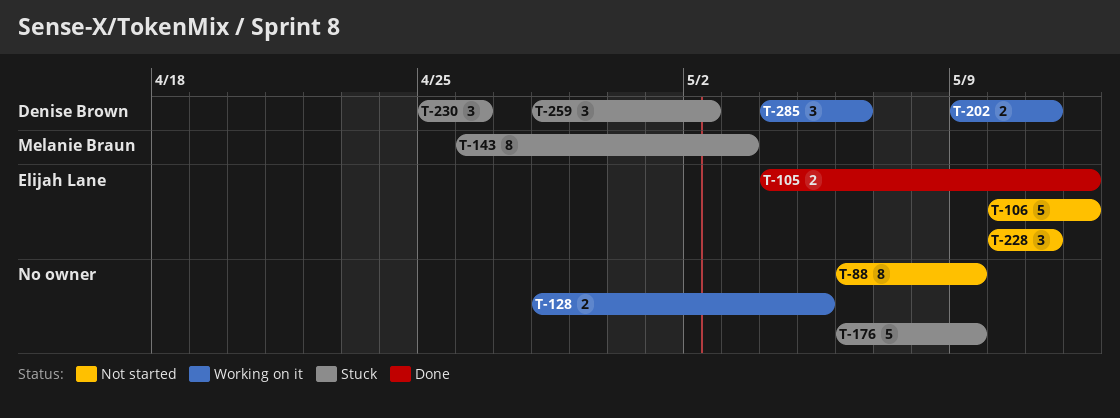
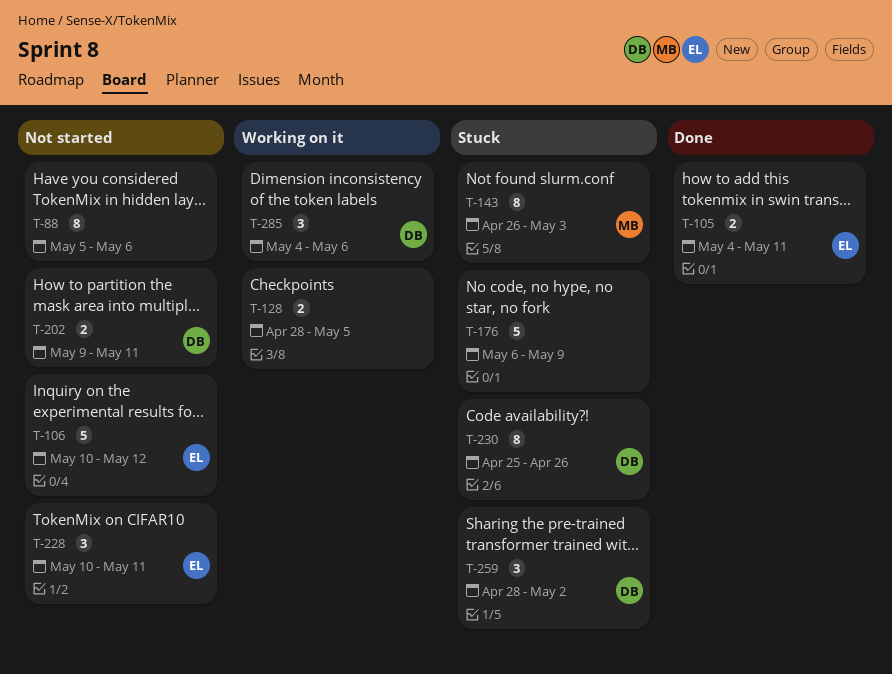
T-88, start: May 6 -> May 5
T-88, due: May 9 -> May 6
T-105, due: May 12 -> May 11
T-202, status: Working on it -> Not started
T-230, estimate: 3 -> 8

